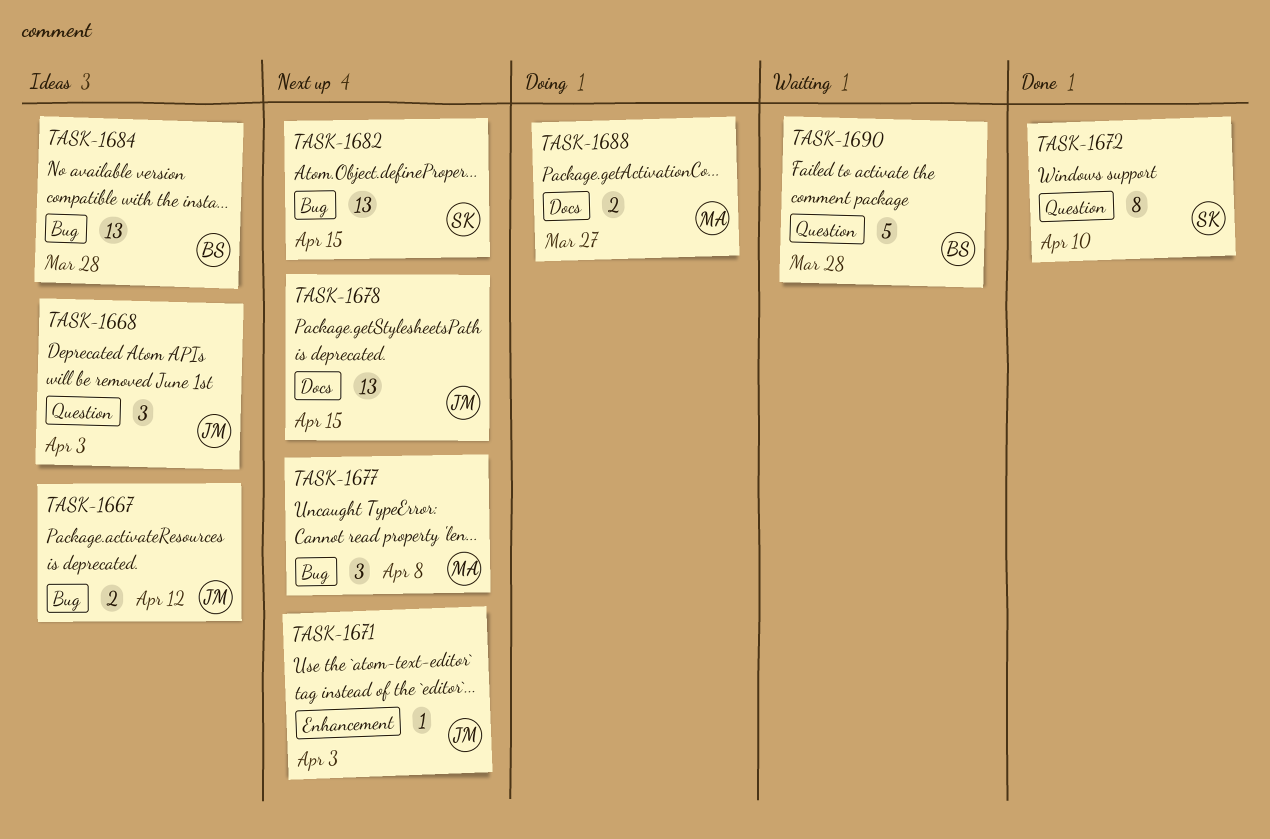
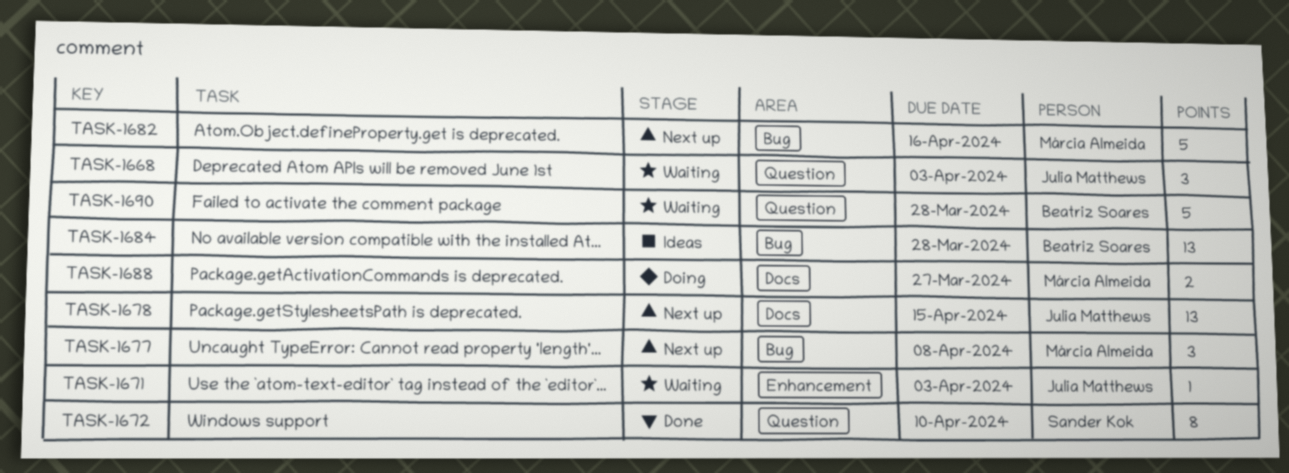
TASK-1667: present -> none
TASK-1668, status: Ideas -> Waiting
TASK-1671, status: Next up -> Waiting
TASK-1682, owner: Sander Kok -> Márcia Almeida
TASK-1682, estimate: 13 -> 5
TASK-1682, due: Apr 15 -> Apr 16

